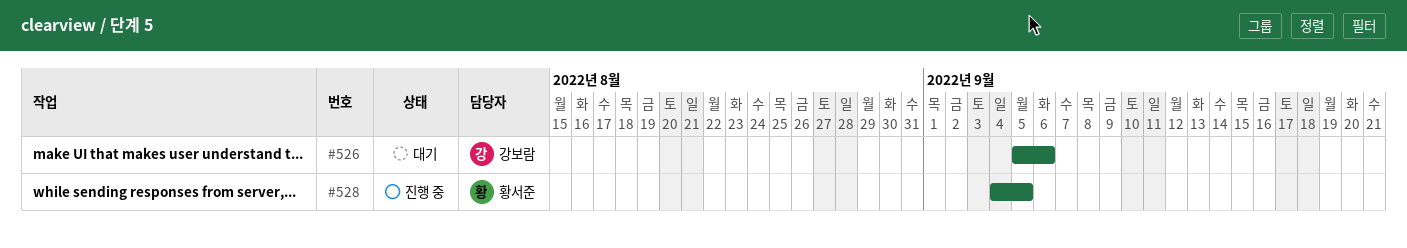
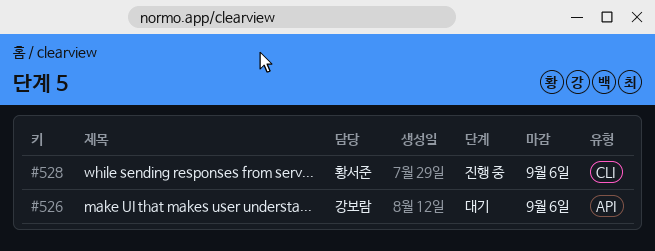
#528, due: Sep 5 -> Sep 6

